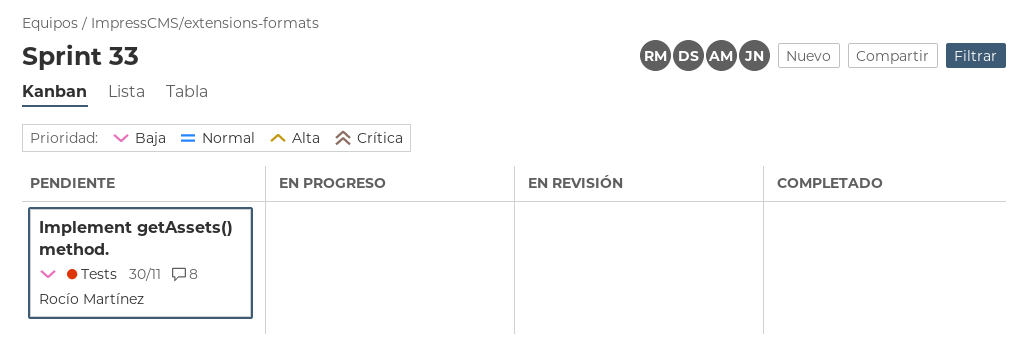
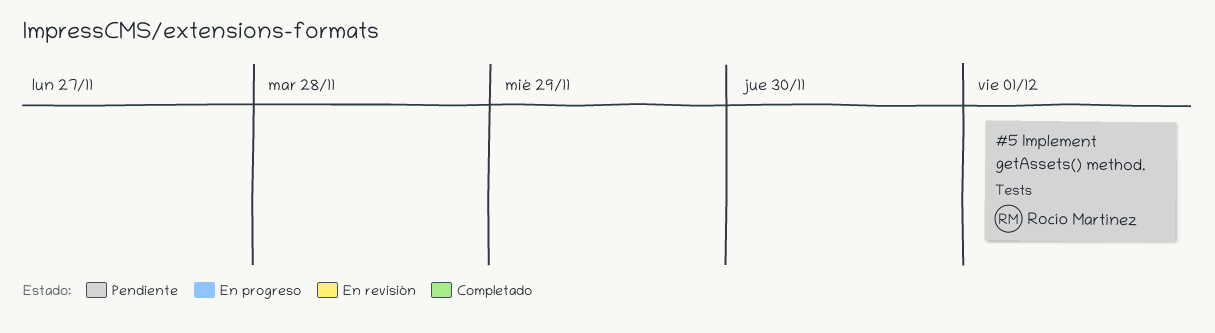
Implement getAssets() method., due: Nov 30 -> Dec 1

